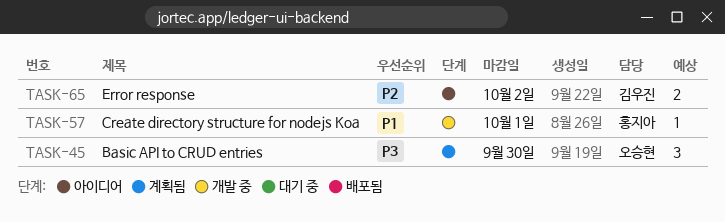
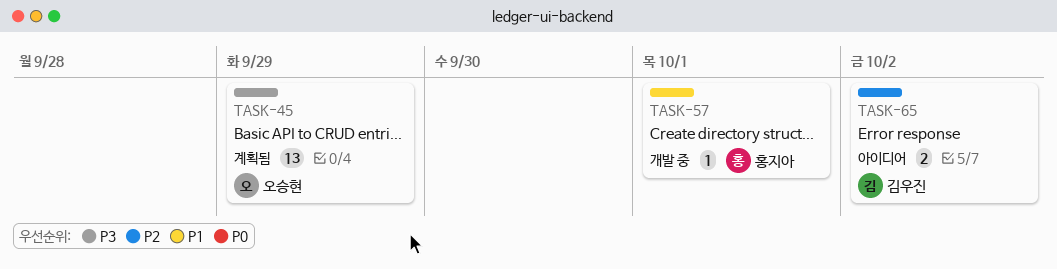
TASK-45, estimate: 3 -> 13
TASK-45, due: Sep 30 -> Sep 29

